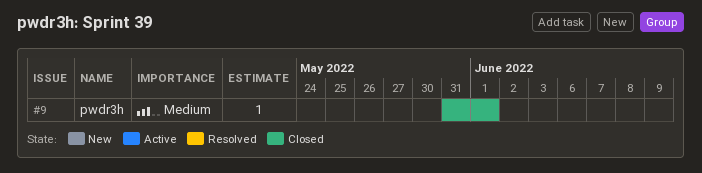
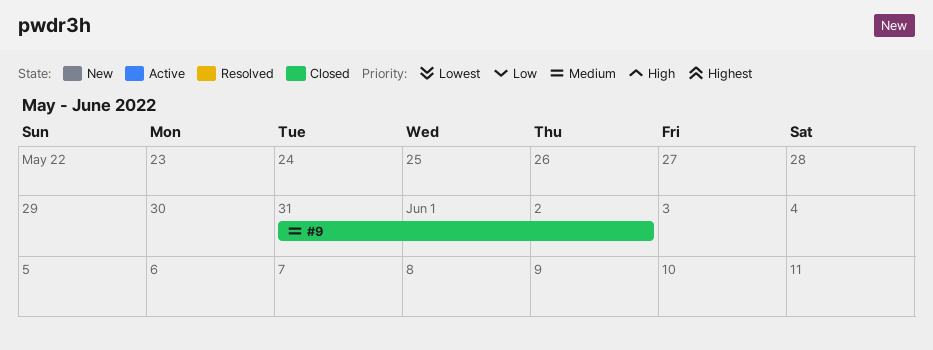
#9, due: Jun 1 -> Jun 2

